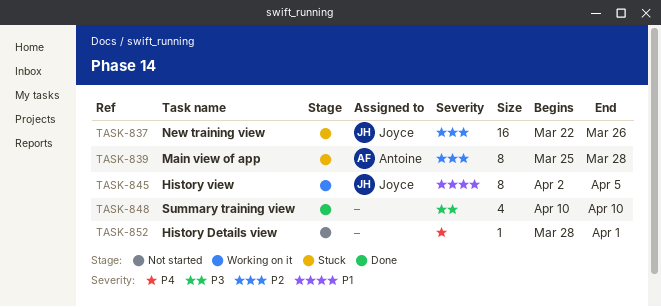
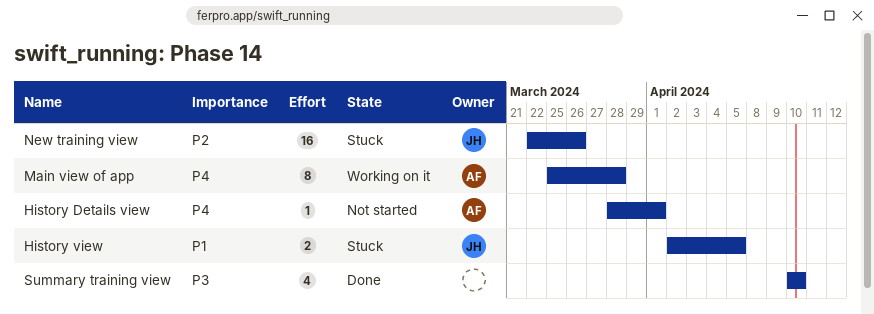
History Details view, owner: none -> Antoine
History view, status: Working on it -> Stuck
History view, estimate: 8 -> 2
Main view of app, status: Stuck -> Working on it
Main view of app, priority: P2 -> P4

